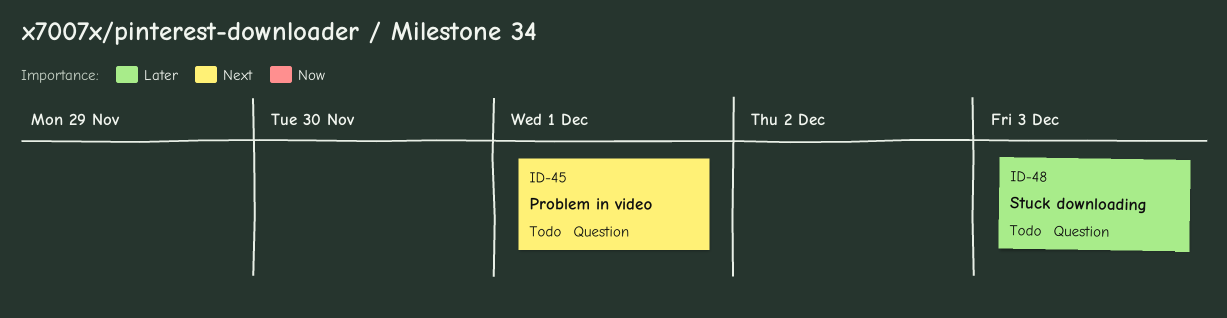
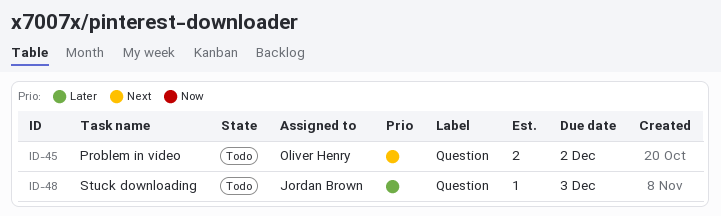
ID-45, due: Dec 1 -> Dec 2

